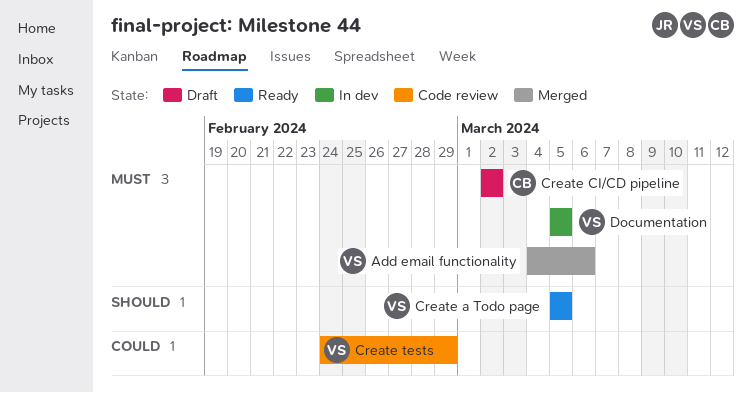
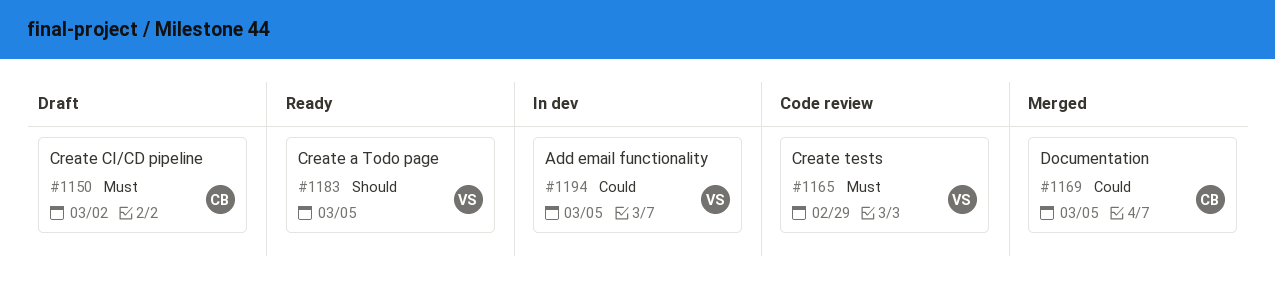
Add email functionality, status: Merged -> In dev
Add email functionality, priority: Must -> Could
Add email functionality, due: Mar 6 -> Mar 5
Create tests, priority: Could -> Must
Documentation, status: In dev -> Merged
Documentation, owner: VS -> CB
Documentation, priority: Must -> Could

